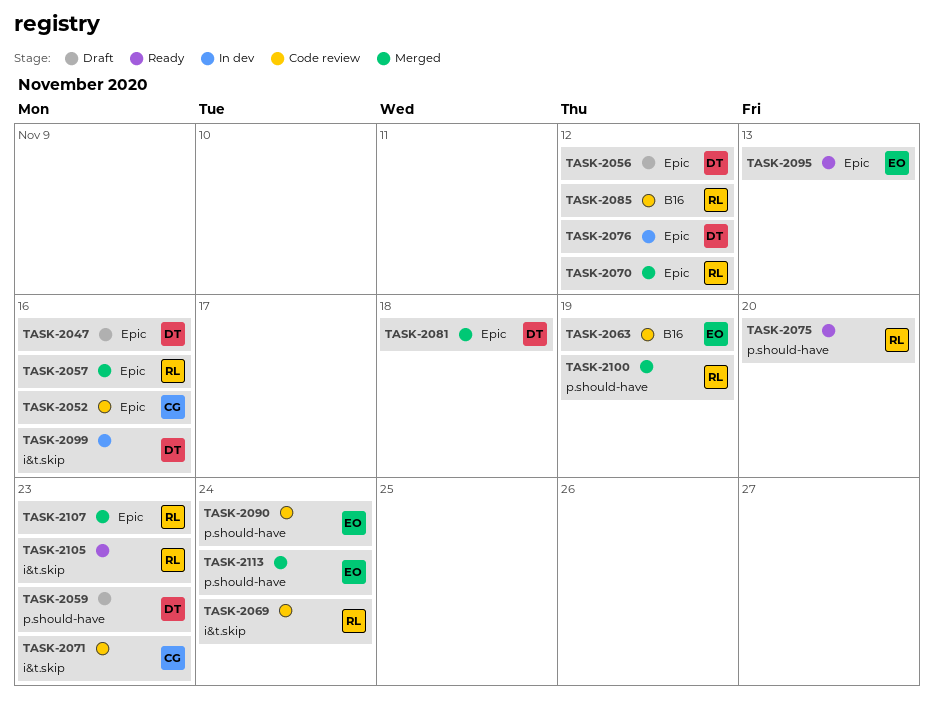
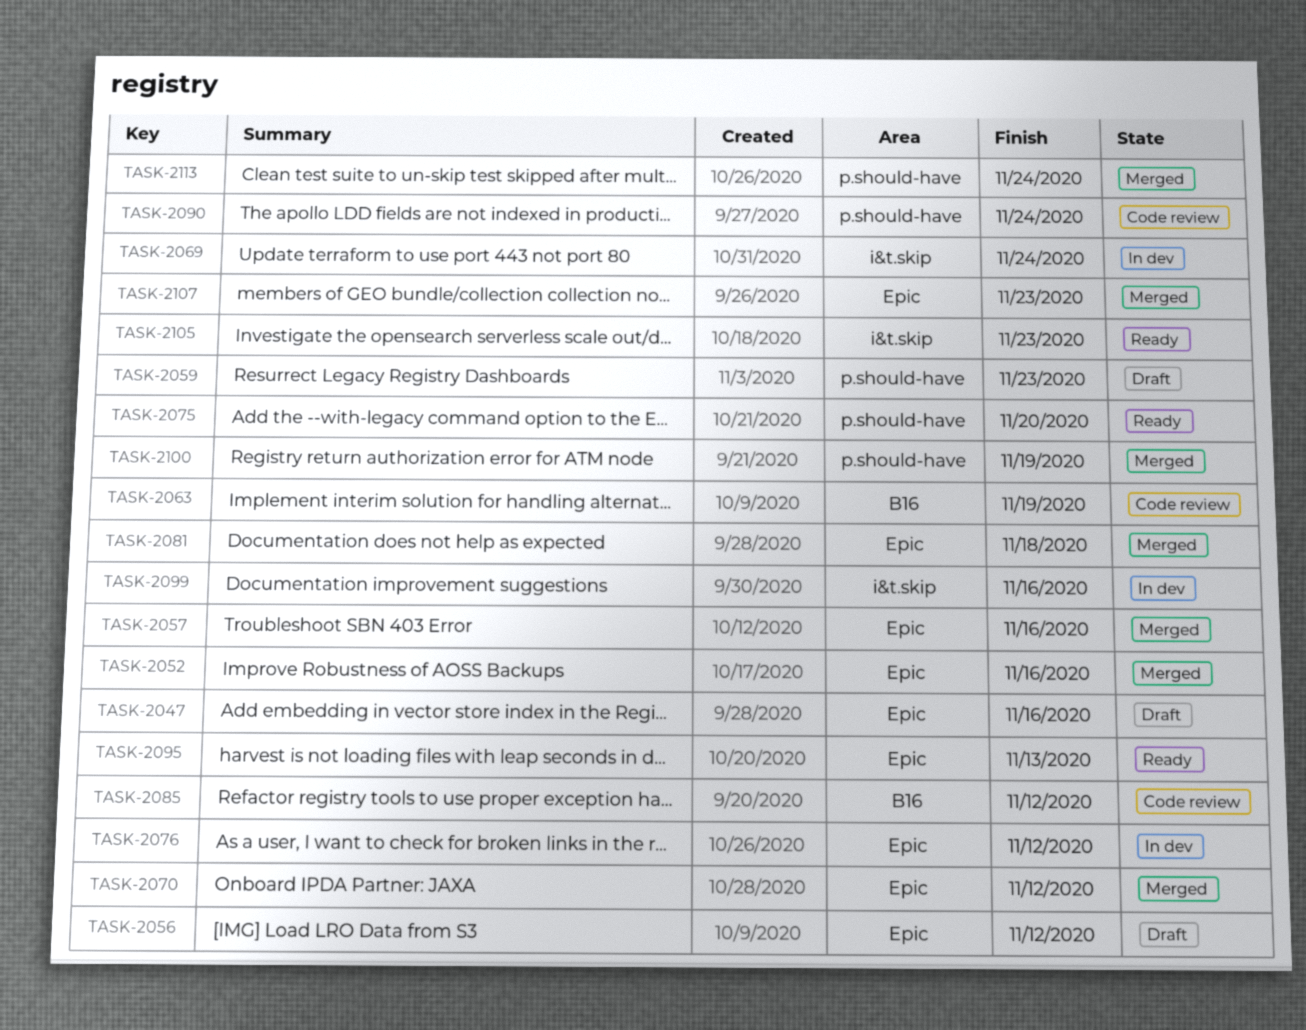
TASK-2052, status: Code review -> Merged
TASK-2069, status: Code review -> In dev
TASK-2071: present -> none

